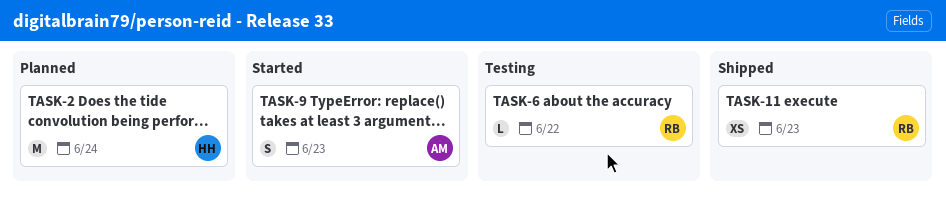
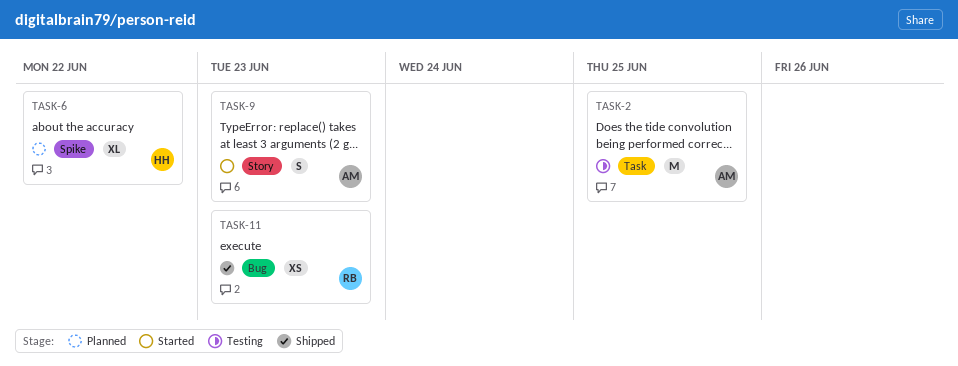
TASK-2, status: Planned -> Testing
TASK-2, owner: HH -> AM
TASK-2, due: Jun 24 -> Jun 25
TASK-6, status: Testing -> Planned
TASK-6, owner: RB -> HH
TASK-6, estimate: L -> XL

